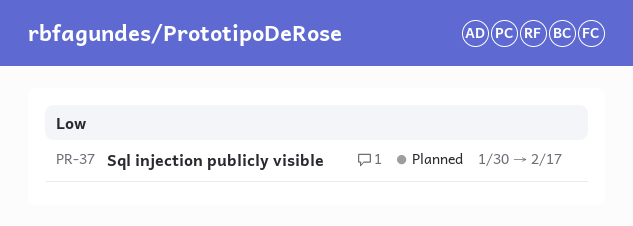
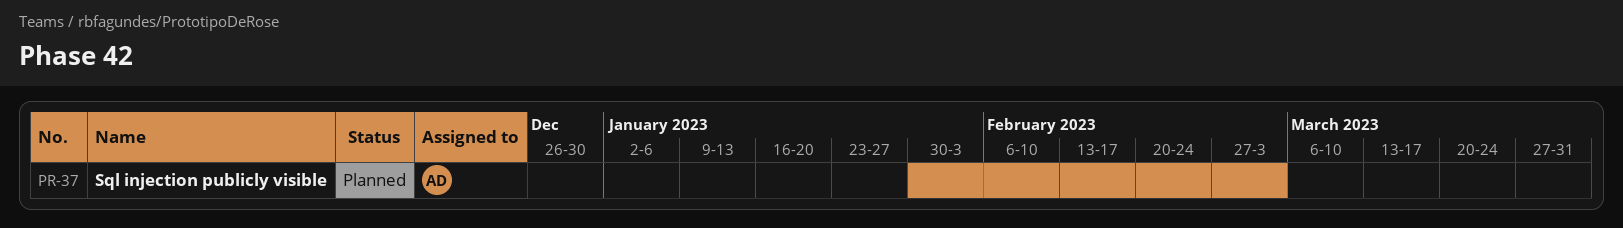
PR-37, due: Feb 17 -> Mar 3

